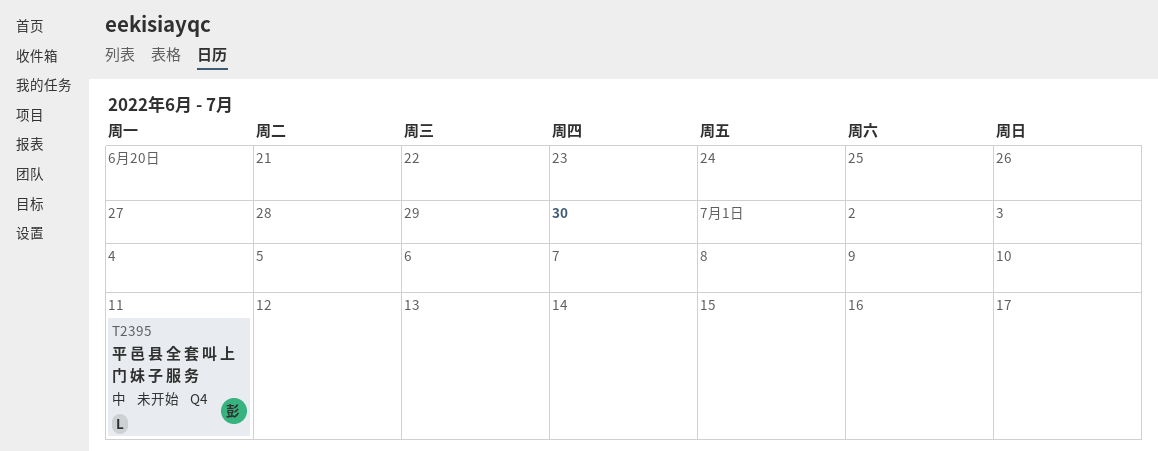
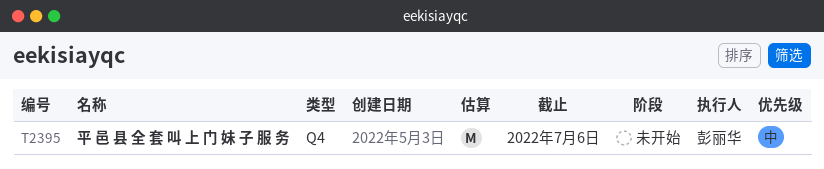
T2395, estimate: L -> M
T2395, due: Jul 11 -> Jul 6

